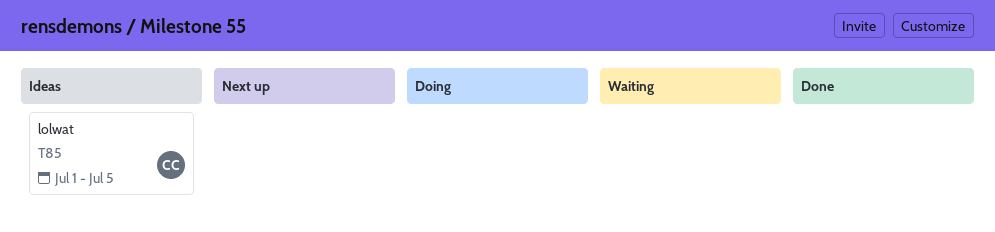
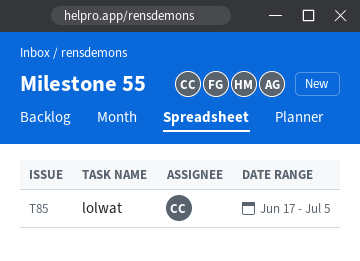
T85, start: Jul 1 -> Jun 17

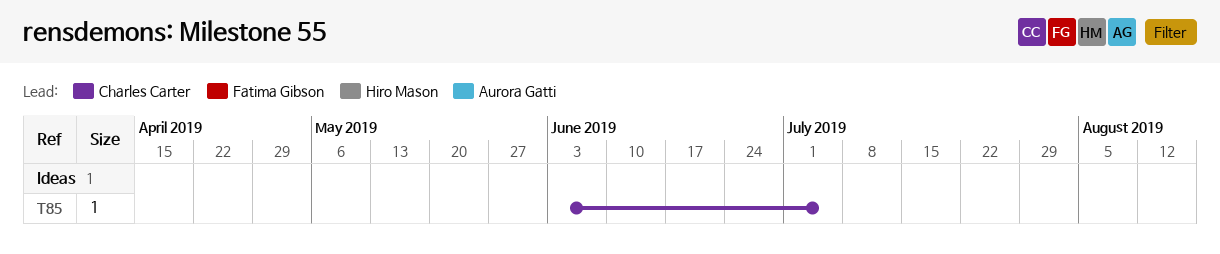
T85, start: Jun 17 -> Jun 3

